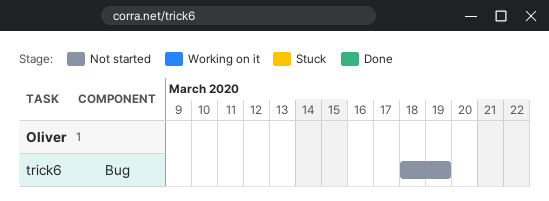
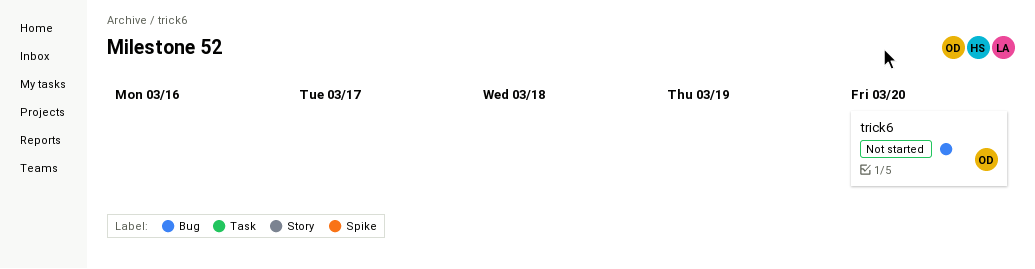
trick6, due: Mar 19 -> Mar 20

